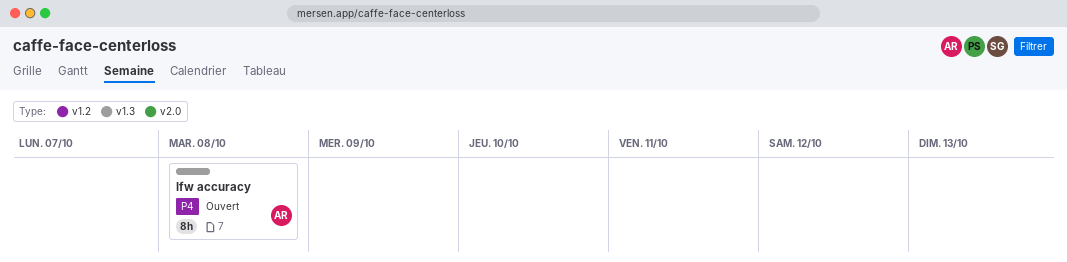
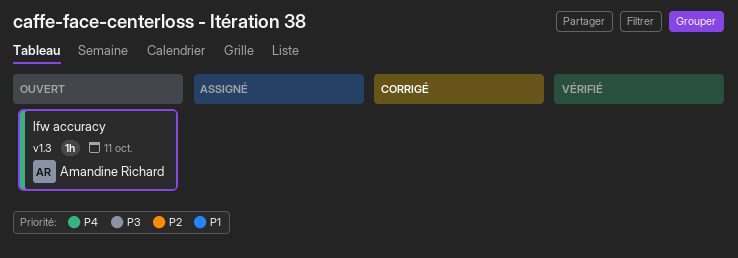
lfw accuracy, estimate: 8h -> 1h
lfw accuracy, due: Oct 8 -> Oct 11

